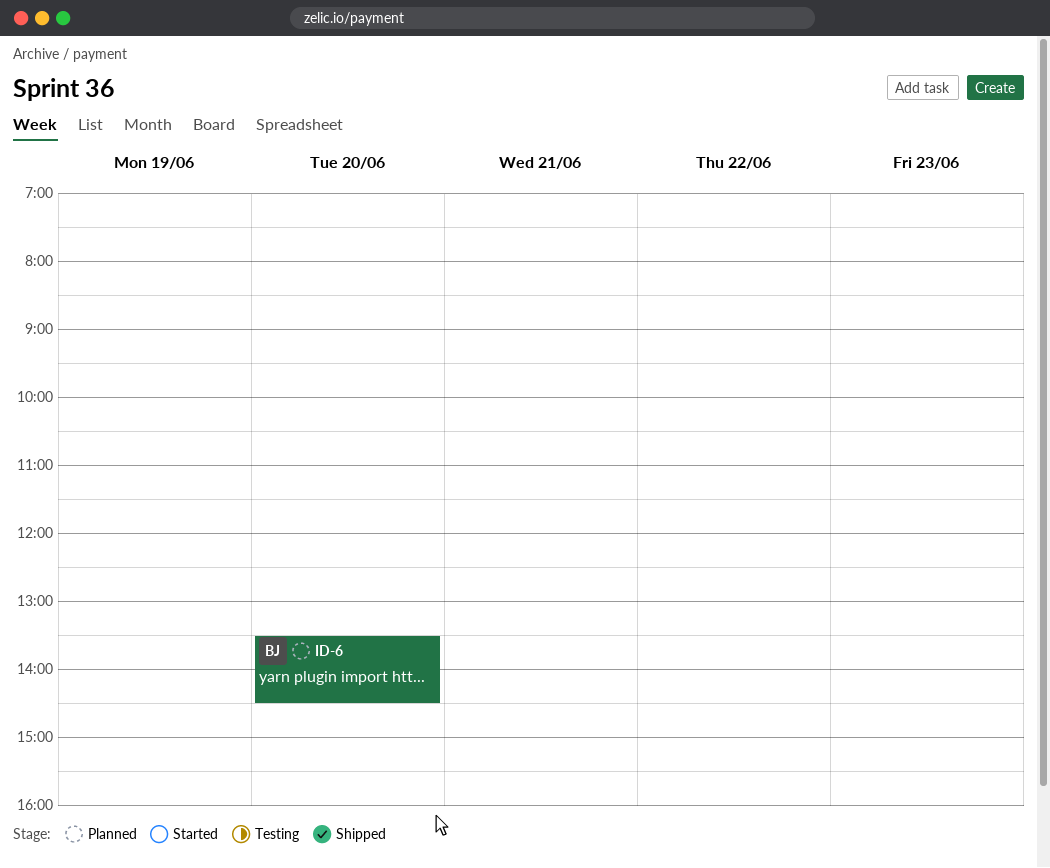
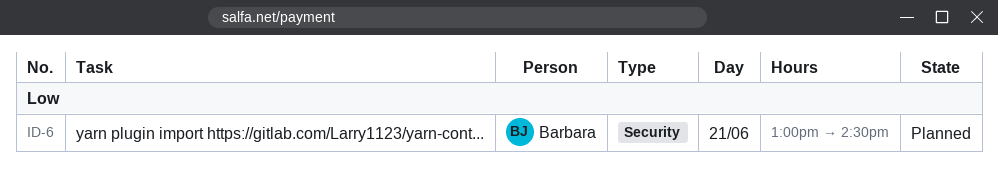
ID-6, day: Jun 20 -> Jun 21
ID-6, begins: 13:30 -> 13:00

